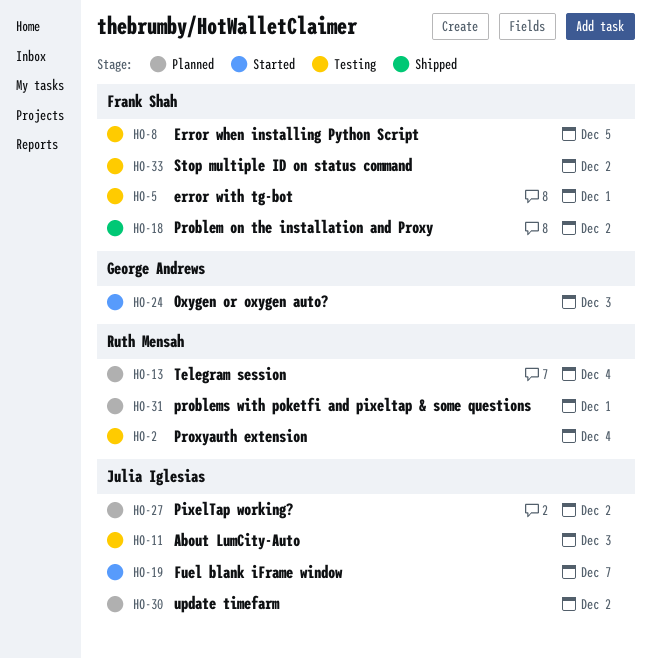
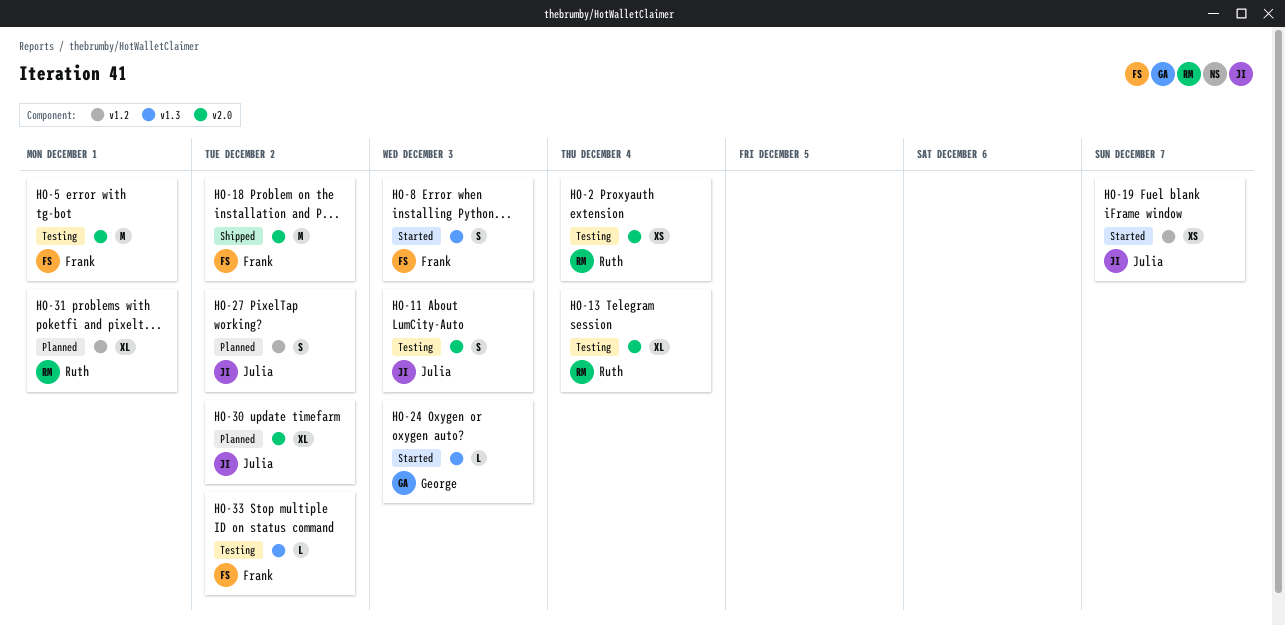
HO-8, status: Testing -> Started
HO-8, due: Dec 5 -> Dec 3
HO-13, status: Planned -> Testing

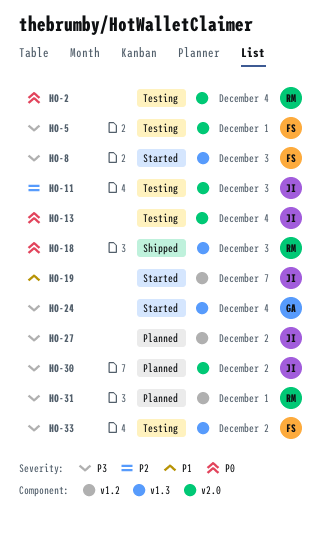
HO-13, owner: Ruth -> Julia
HO-18, owner: Frank -> Ruth
HO-18, label: v2.0 -> v1.3
HO-18, due: Dec 2 -> Dec 3
HO-24, due: Dec 3 -> Dec 4

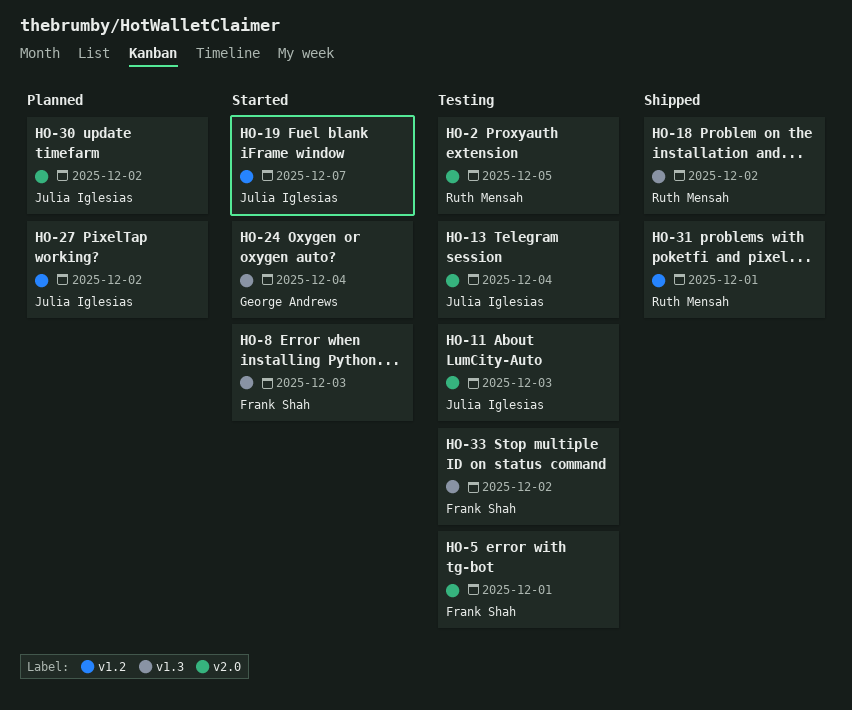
HO-2, due: Dec 4 -> Dec 5
HO-18, due: Dec 3 -> Dec 2
HO-31, status: Planned -> Shipped

